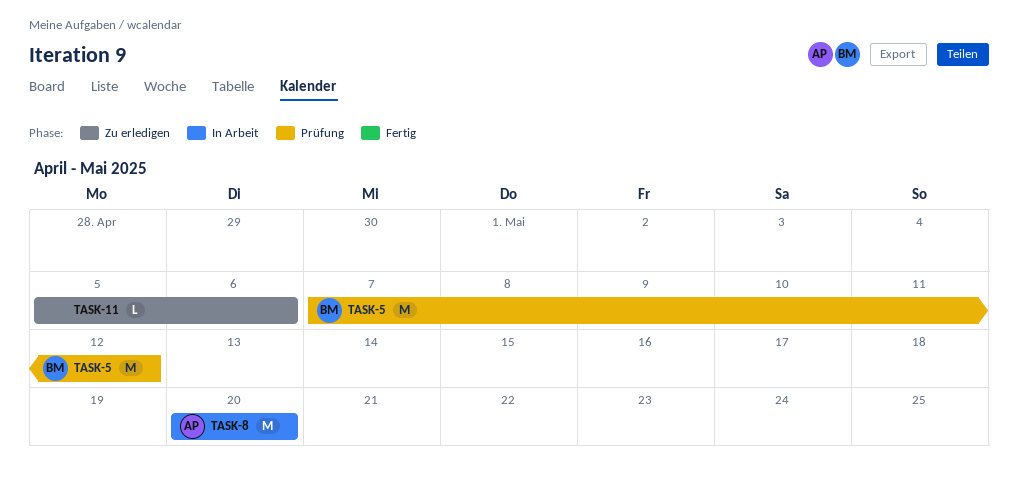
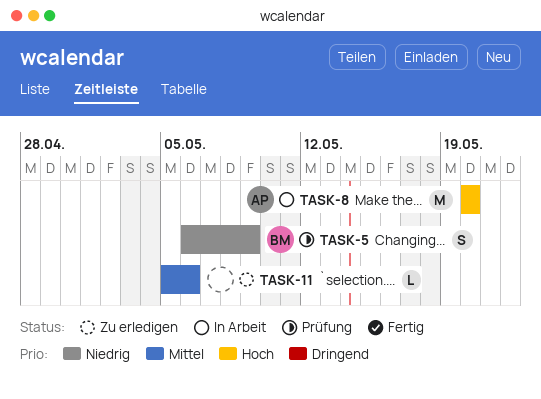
TASK-5, estimate: M -> S
TASK-5, start: May 7 -> May 6
TASK-5, due: May 12 -> May 9

